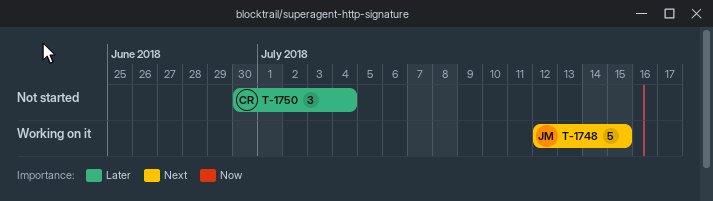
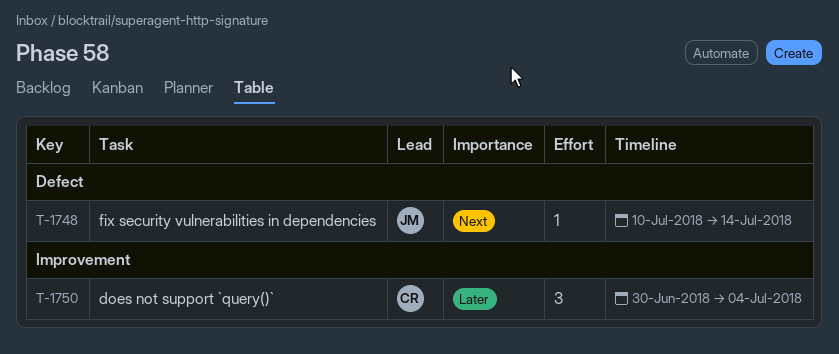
T-1748, estimate: 5 -> 1
T-1748, start: Jul 12 -> Jul 10
T-1748, due: Jul 15 -> Jul 14

